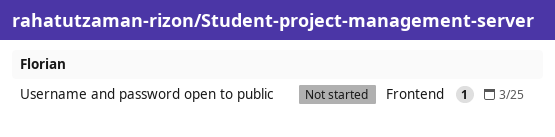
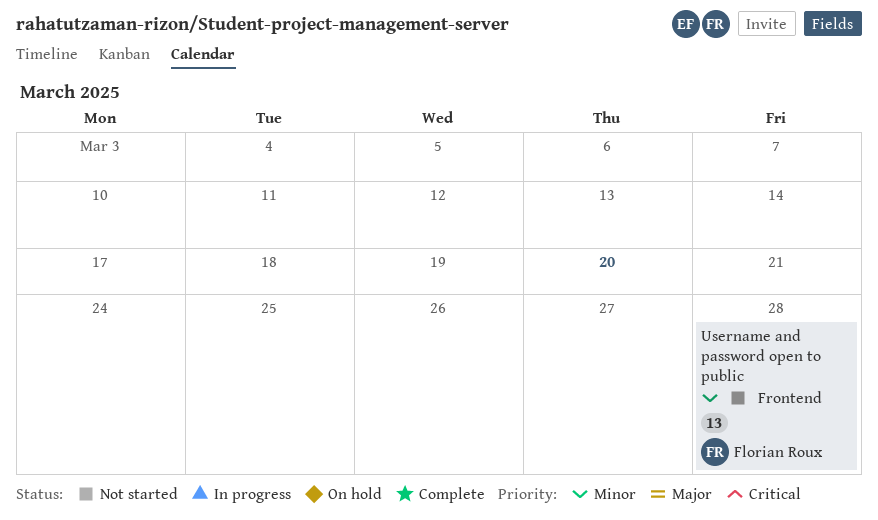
Username and password open to public, estimate: 1 -> 13
Username and password open to public, due: Mar 25 -> Mar 28

